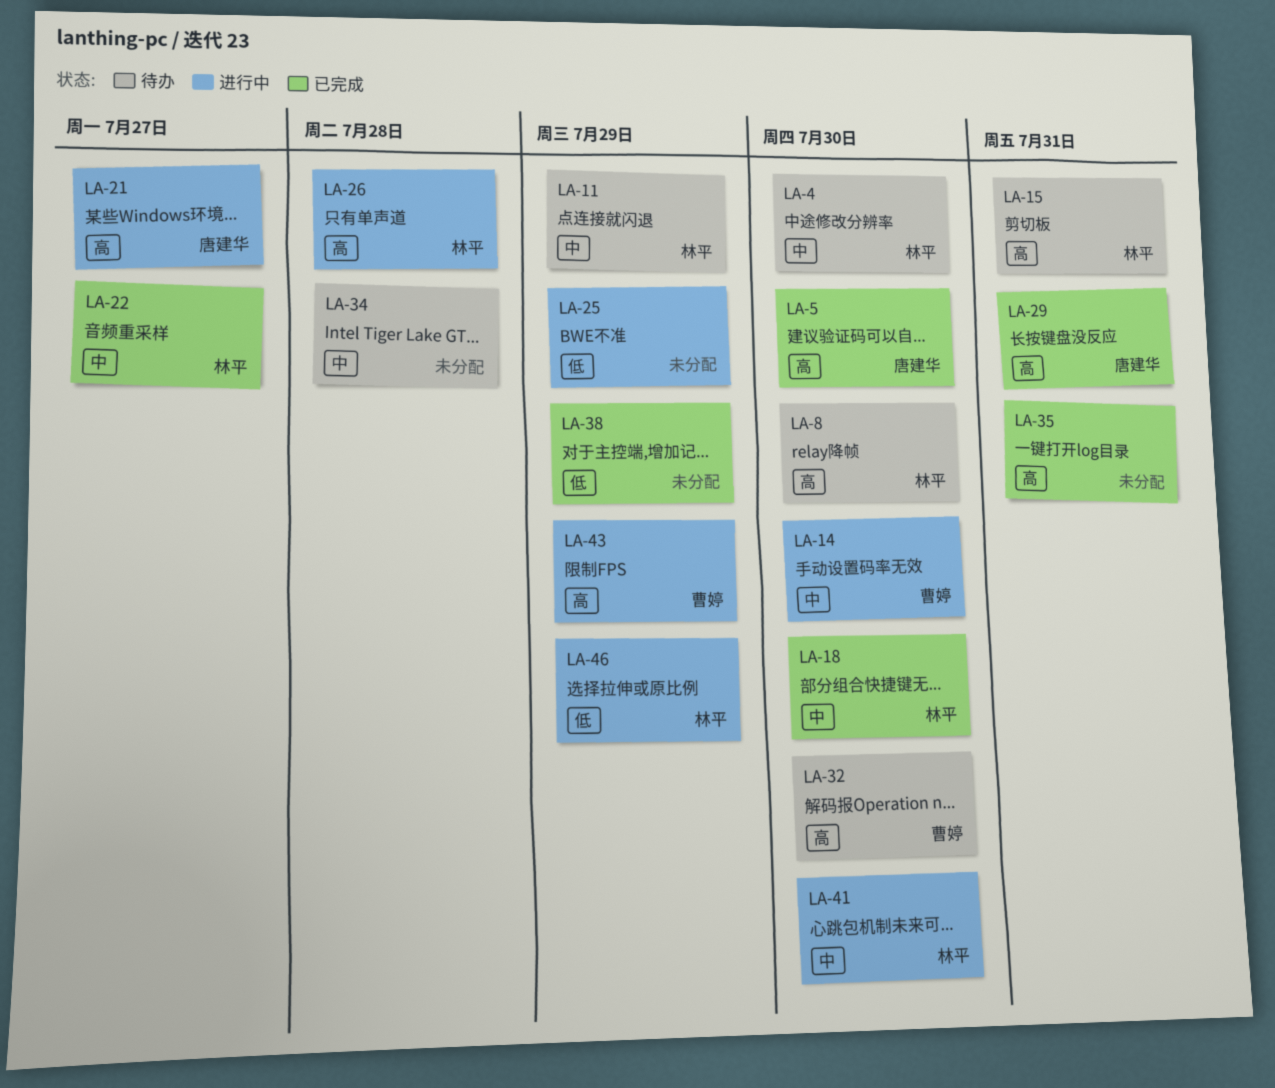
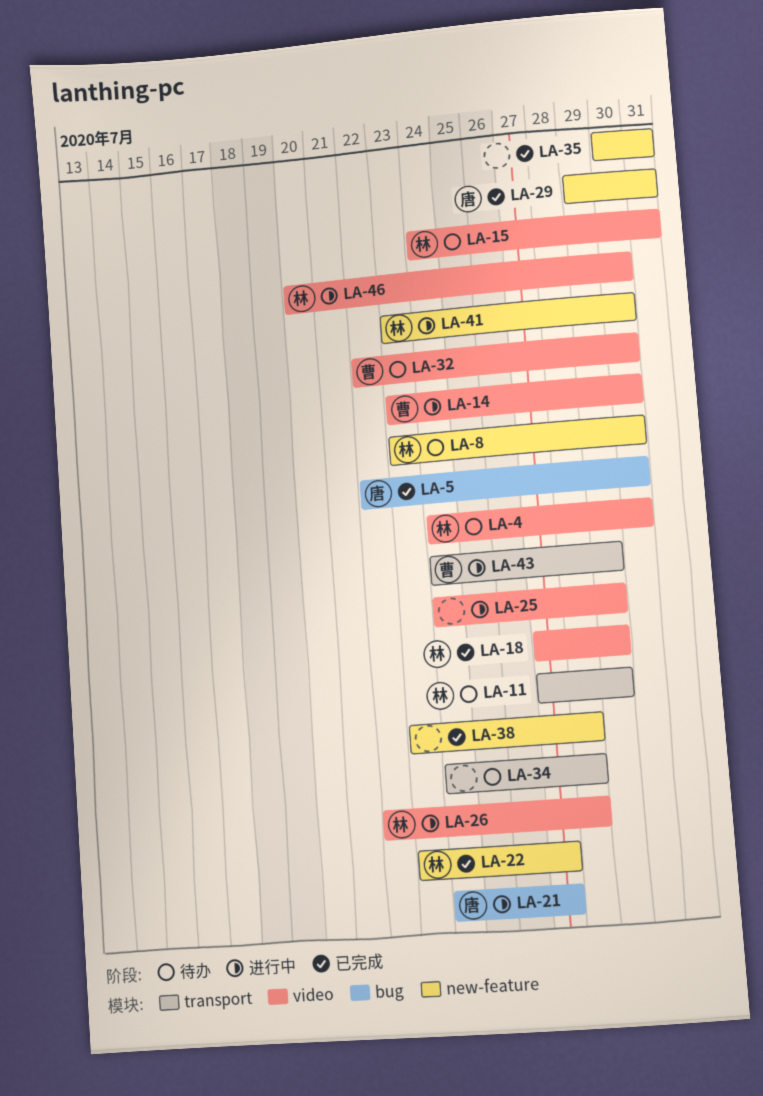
LA-18, due: Jul 30 -> Jul 29
LA-38, due: Jul 29 -> Jul 28
LA-46, due: Jul 29 -> Jul 30

